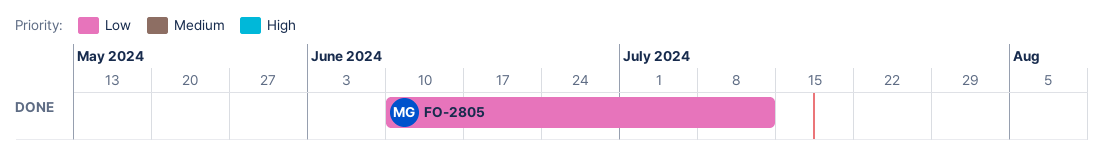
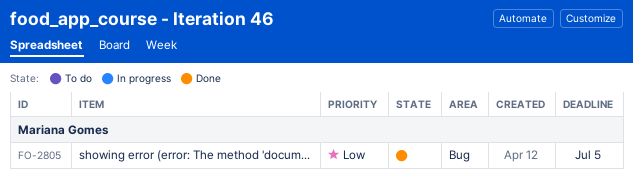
FO-2805, due: Jul 12 -> Jul 5

